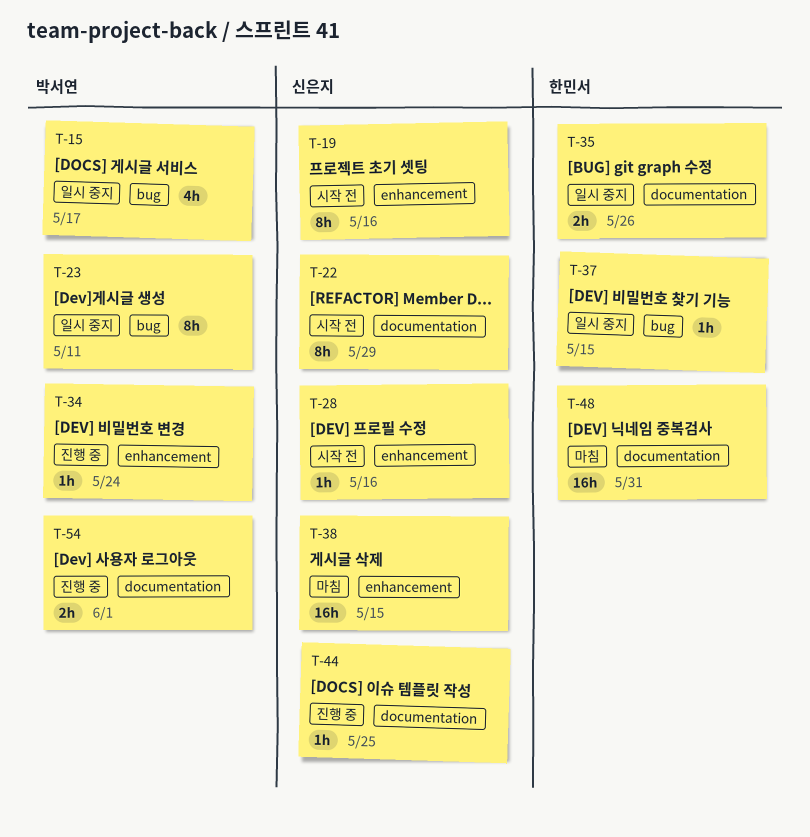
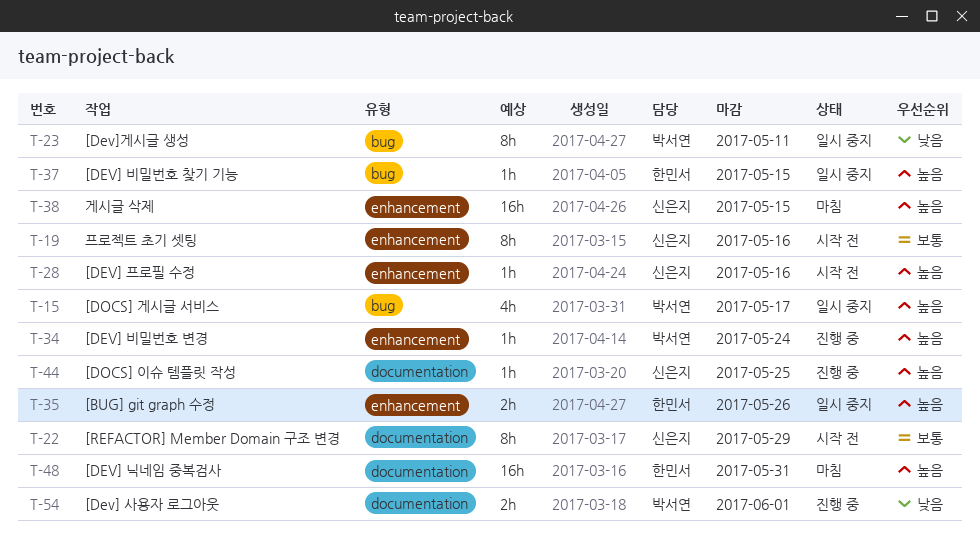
T-35, label: documentation -> enhancement

